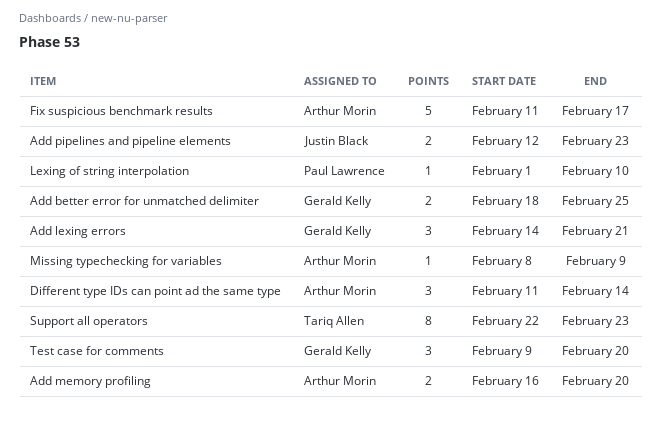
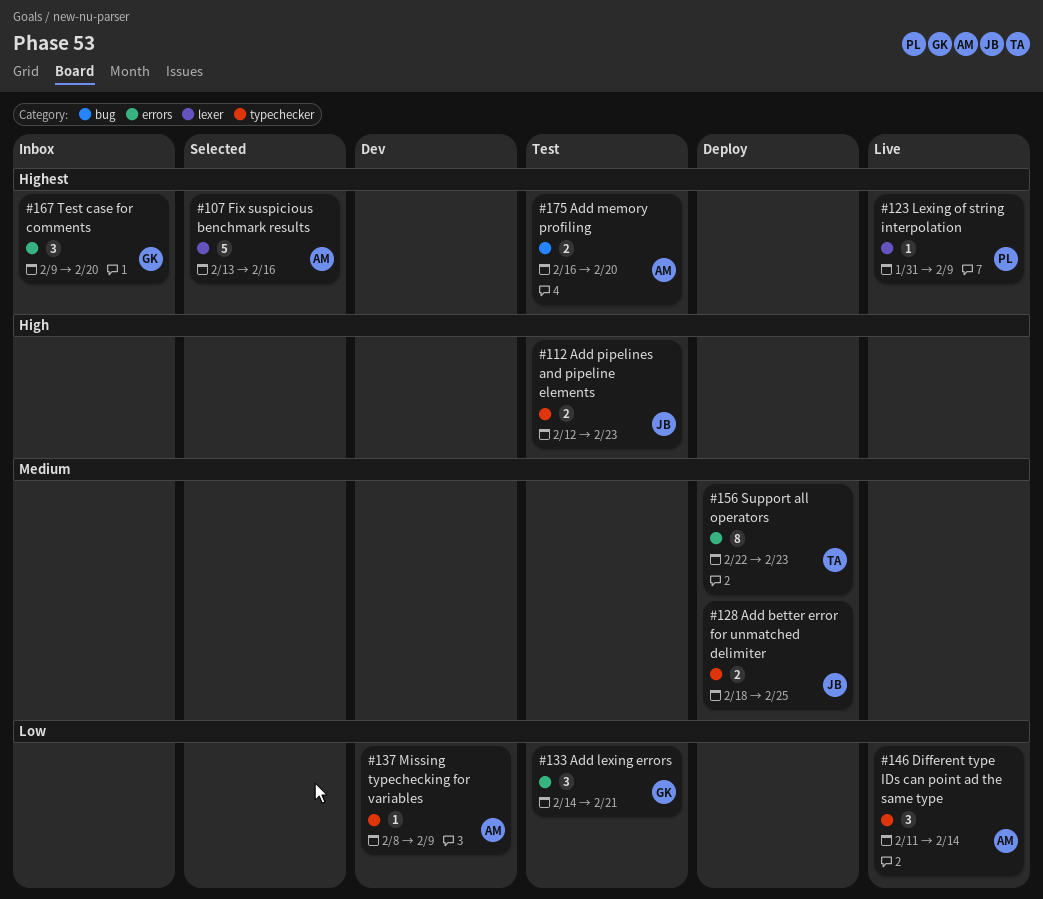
Add better error for unmatched delimiter, owner: Gerald Kelly -> Justin Black
Fix suspicious benchmark results, start: Feb 11 -> Feb 13
Fix suspicious benchmark results, due: Feb 17 -> Feb 16
Lexing of string interpolation, start: Feb 1 -> Jan 31
Lexing of string interpolation, due: Feb 10 -> Feb 9

